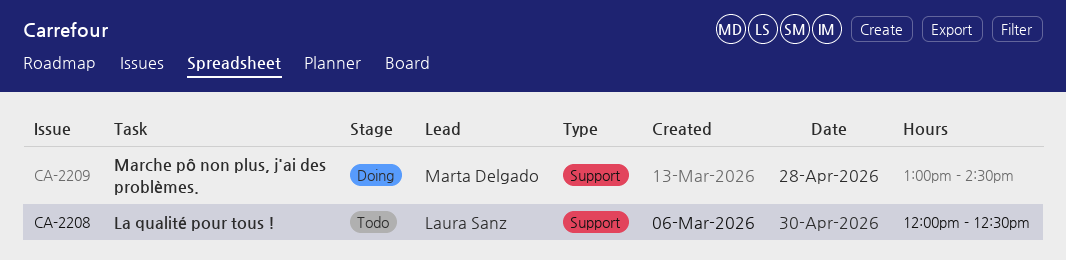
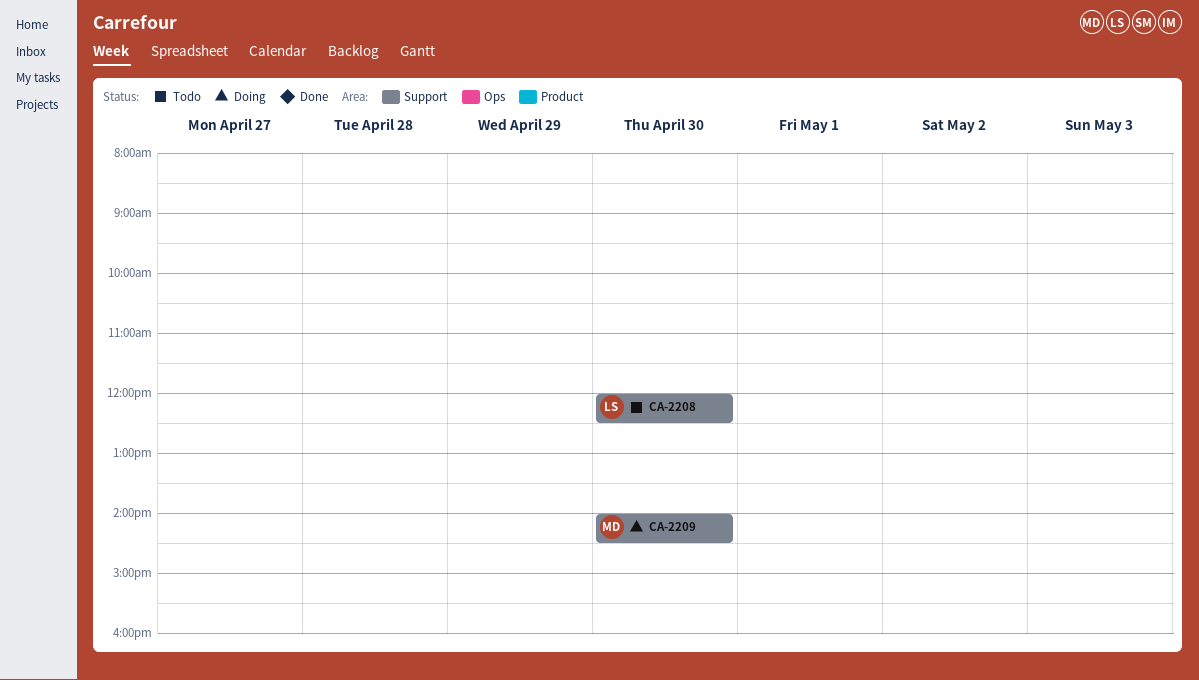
CA-2209, day: Apr 28 -> Apr 30
CA-2209, begins: 13:00 -> 14:00

